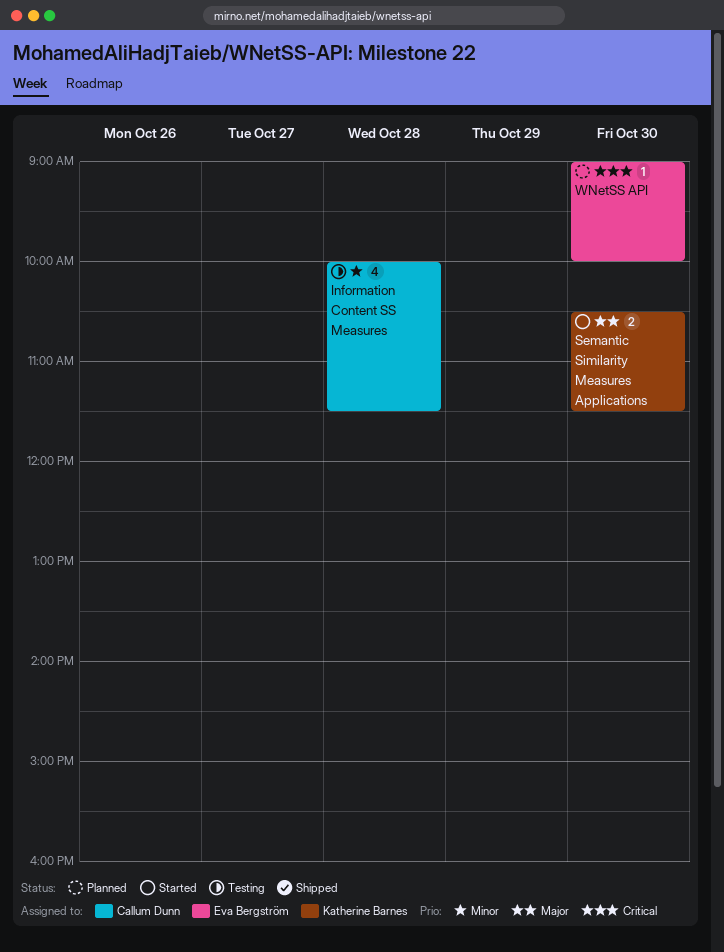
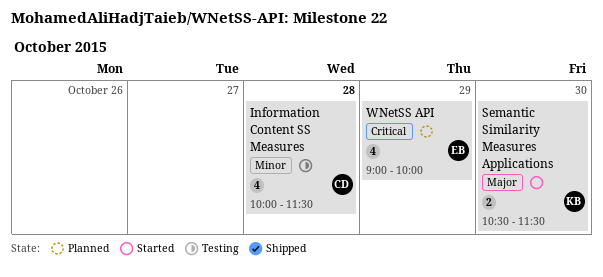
WNetSS API, estimate: 1 -> 4
WNetSS API, day: Oct 30 -> Oct 29

